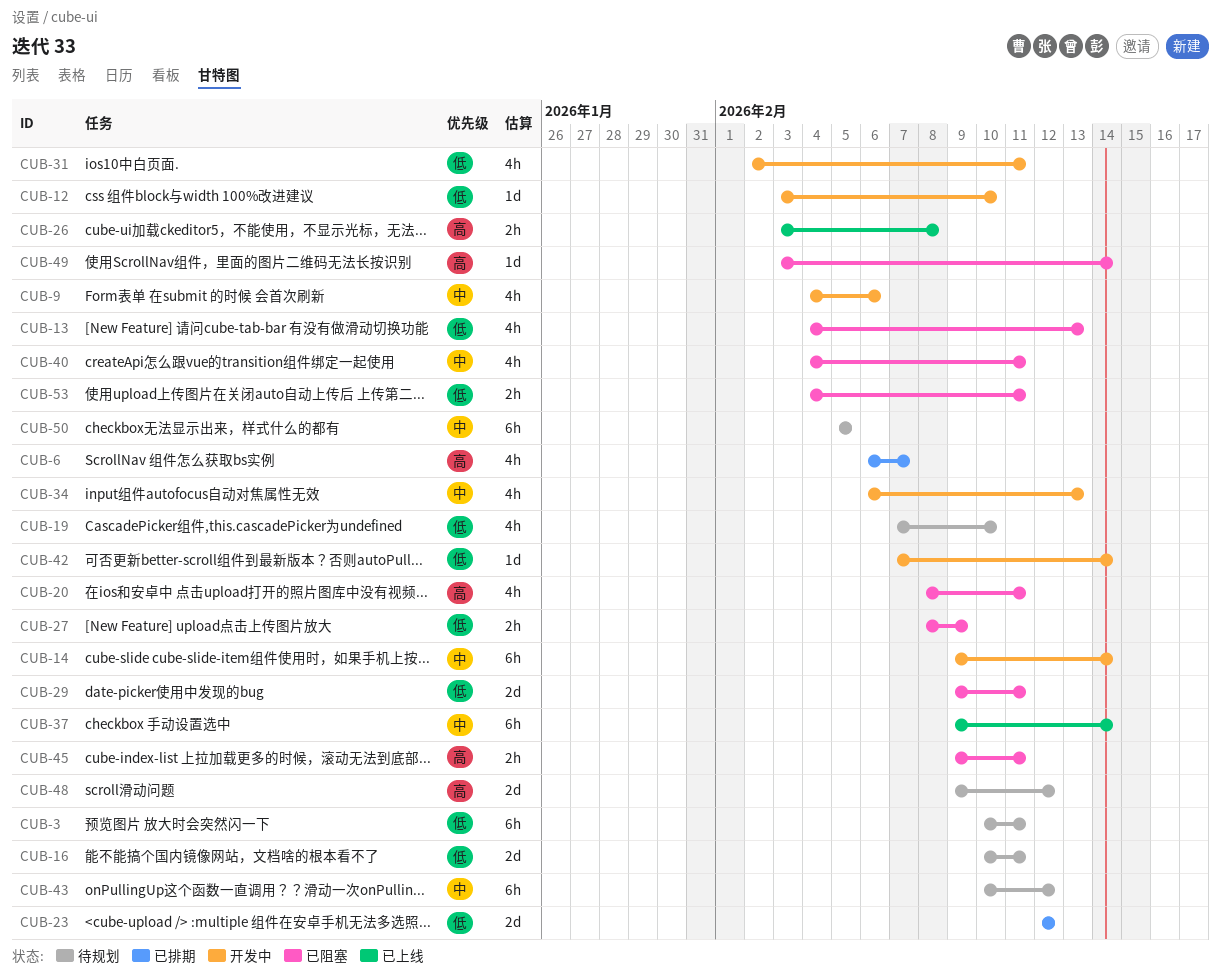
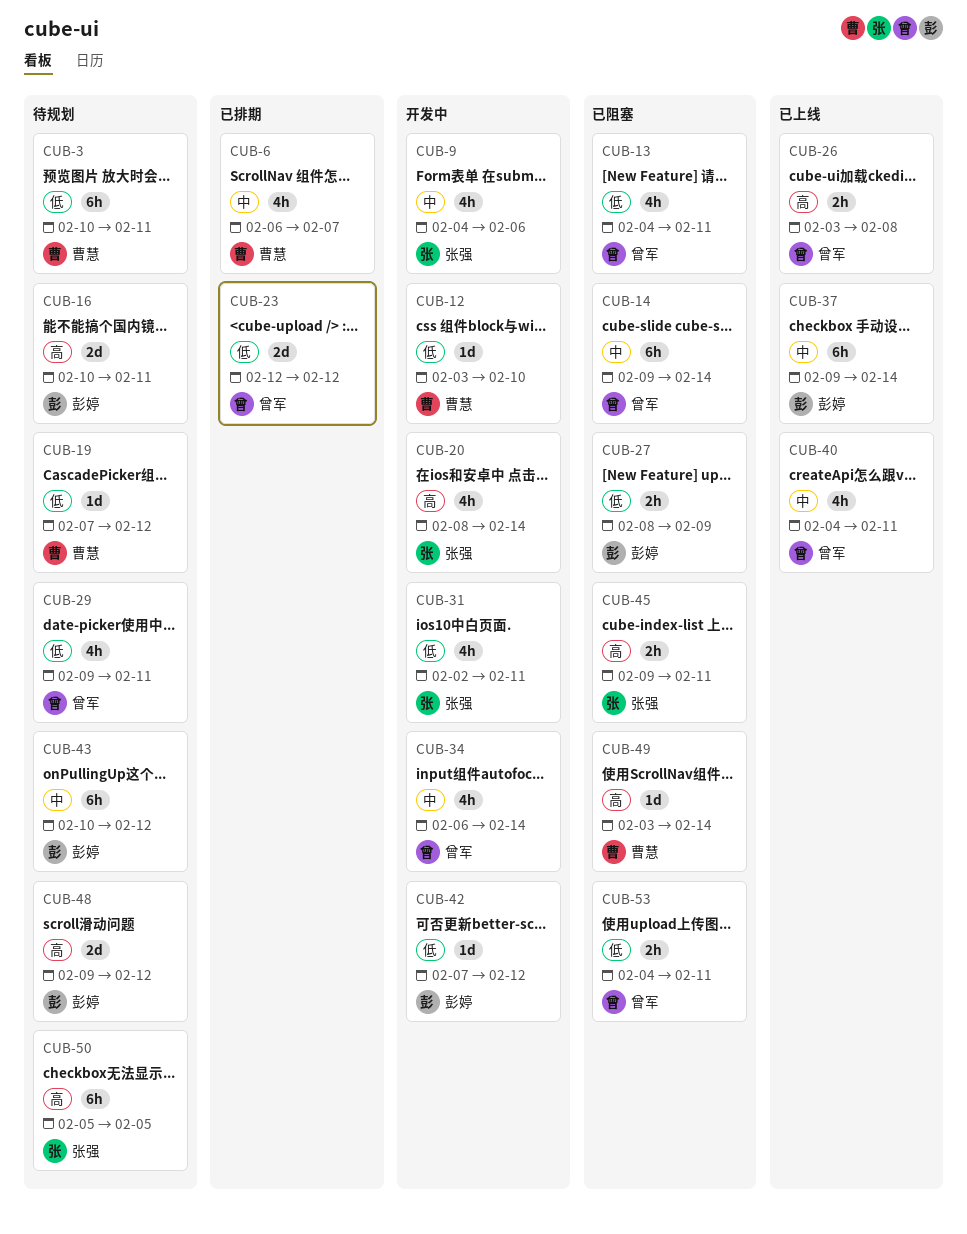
CUB-6, priority: 高 -> 中
CUB-13, due: Feb 13 -> Feb 11
CUB-14, status: 开发中 -> 已阻塞
CUB-16, priority: 低 -> 高
CUB-19, estimate: 4h -> 1d
CUB-19, due: Feb 10 -> Feb 12
CUB-20, status: 已阻塞 -> 开发中
CUB-20, due: Feb 11 -> Feb 14
CUB-29, status: 已阻塞 -> 待规划
CUB-29, estimate: 2d -> 4h
CUB-34, due: Feb 13 -> Feb 14
CUB-40, status: 已阻塞 -> 已上线
CUB-42, due: Feb 14 -> Feb 12
CUB-50, priority: 中 -> 高

